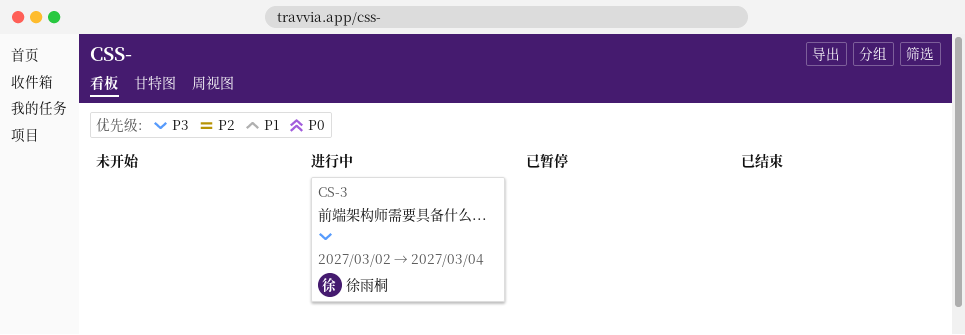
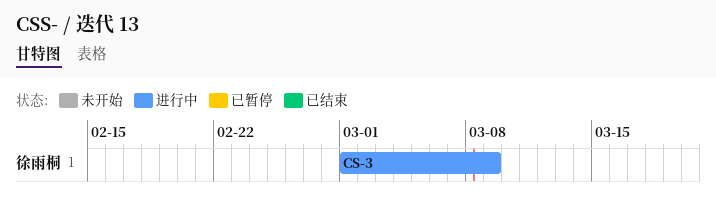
CS-3, start: Mar 2 -> Mar 1
CS-3, due: Mar 4 -> Mar 9

